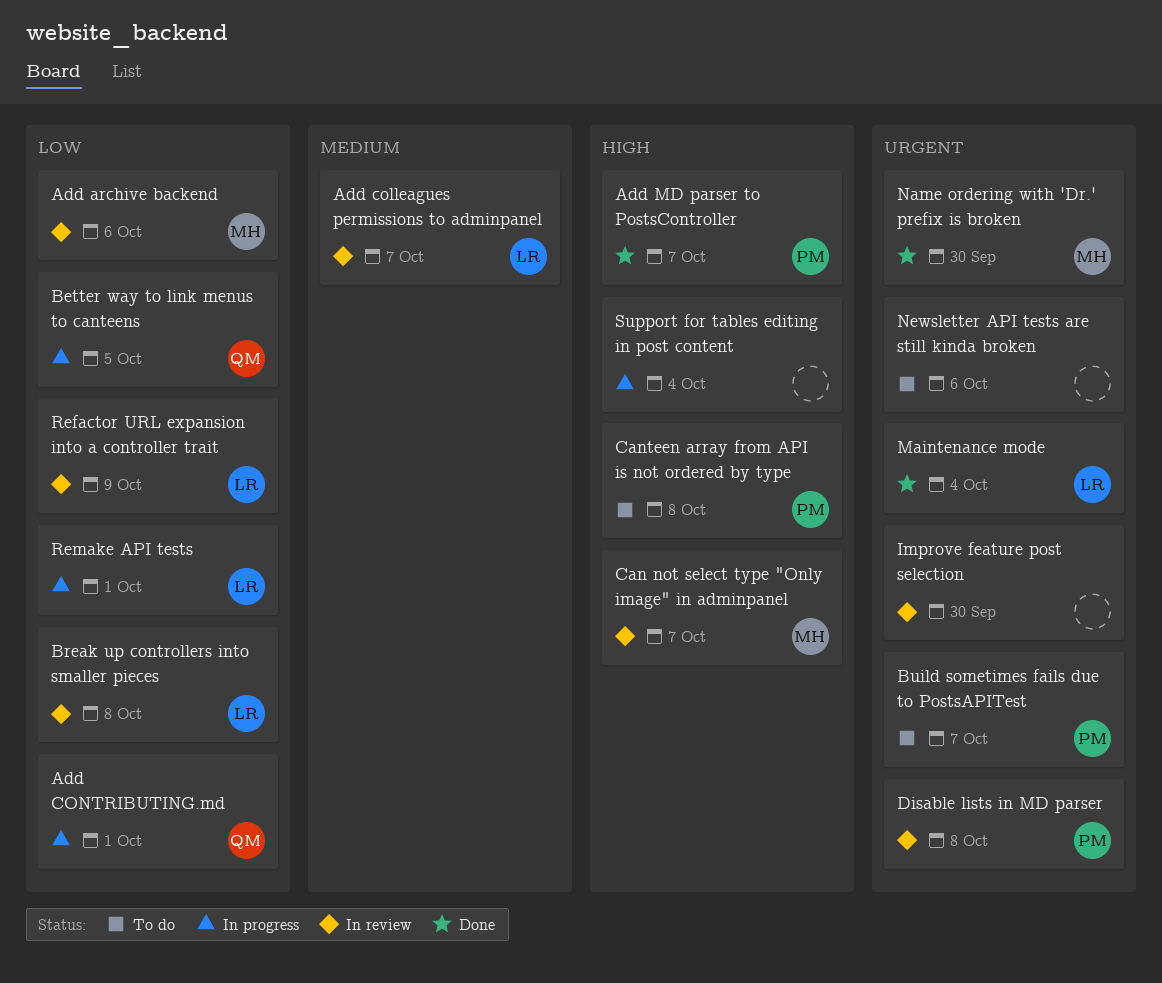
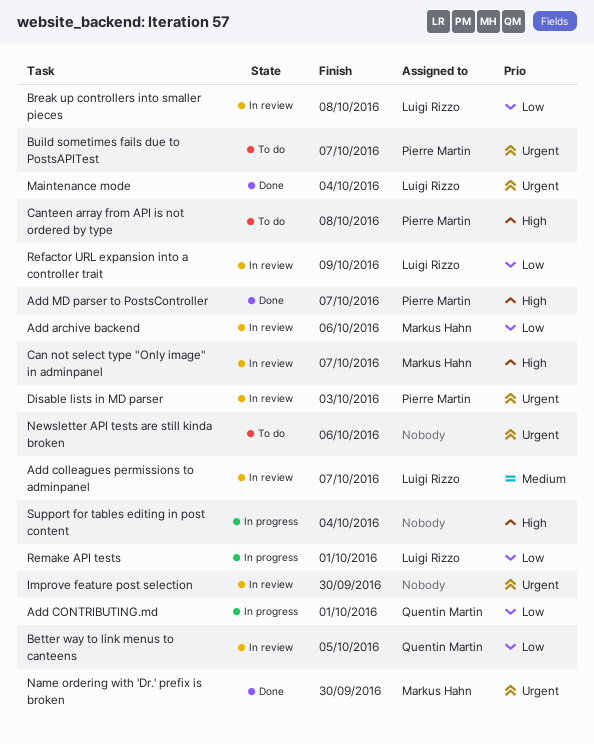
Better way to link menus to canteens, status: In progress -> In review
Disable lists in MD parser, due: Oct 8 -> Oct 3

